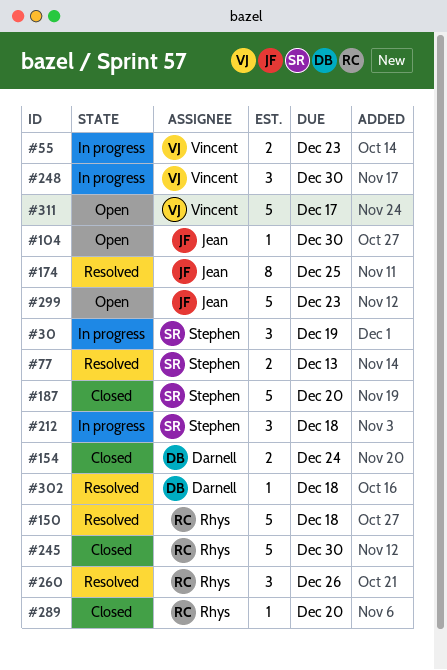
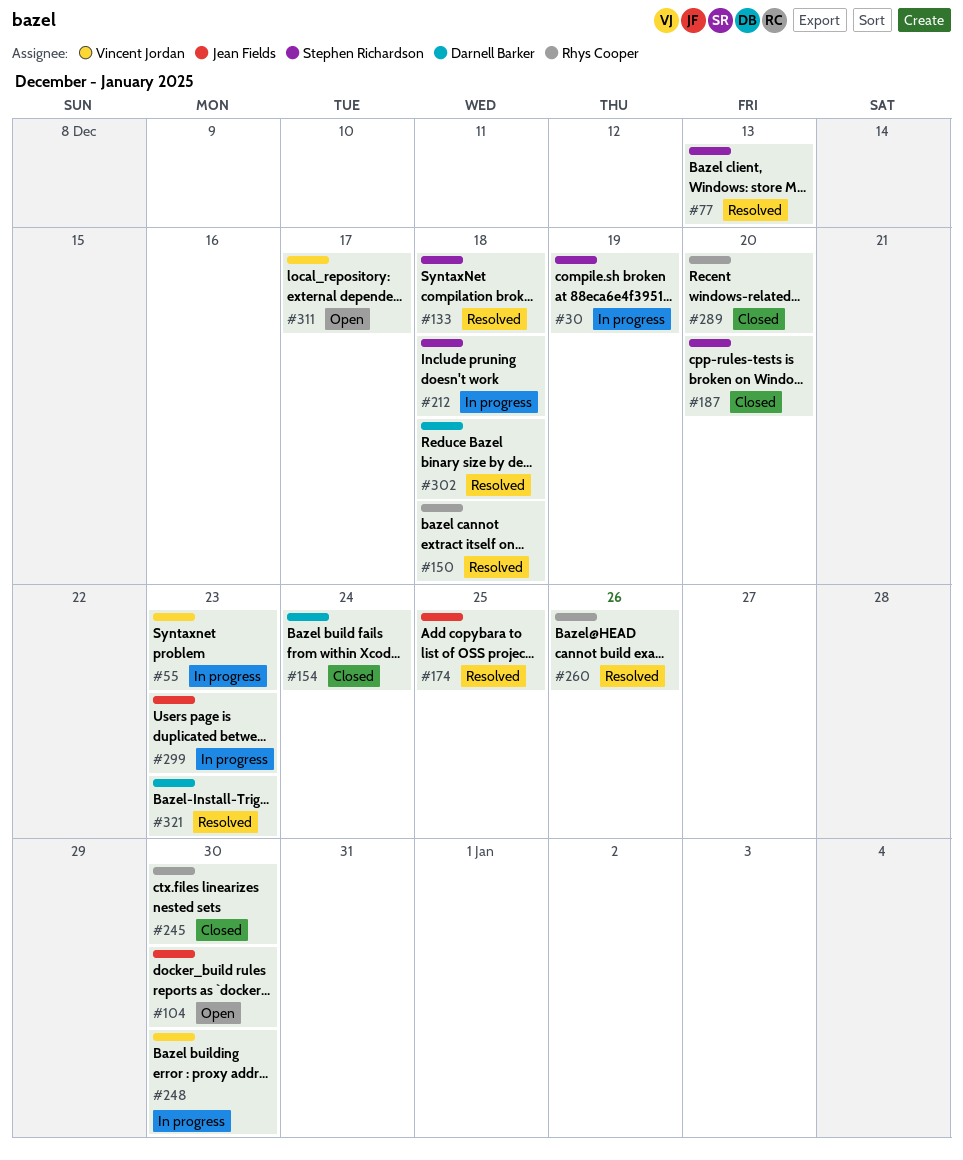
#133: none -> present
#299, status: Open -> In progress
#321: none -> present

